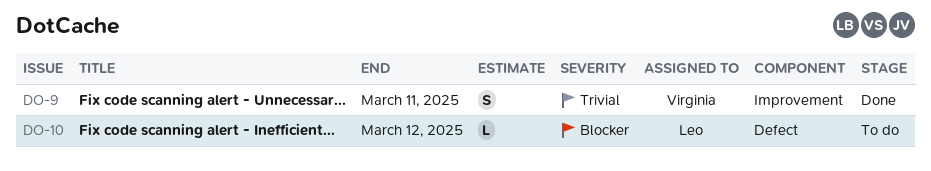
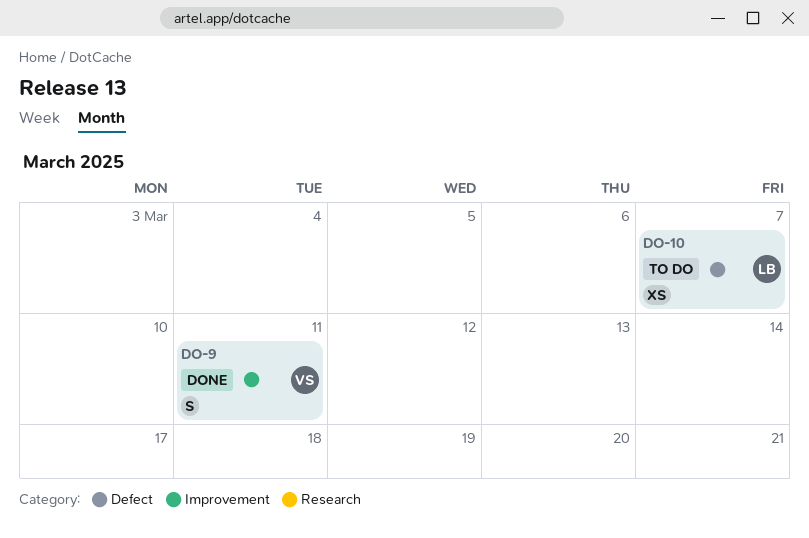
DO-10, estimate: L -> XS
DO-10, due: Mar 12 -> Mar 7

